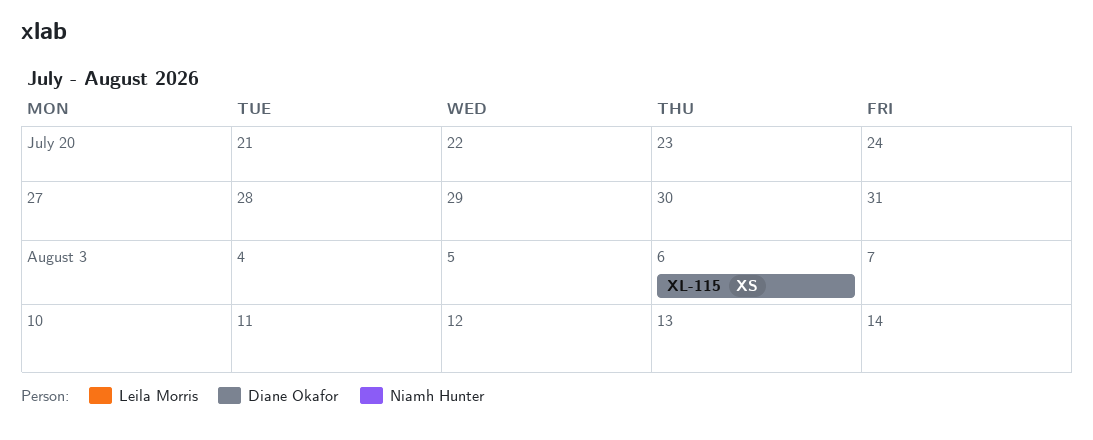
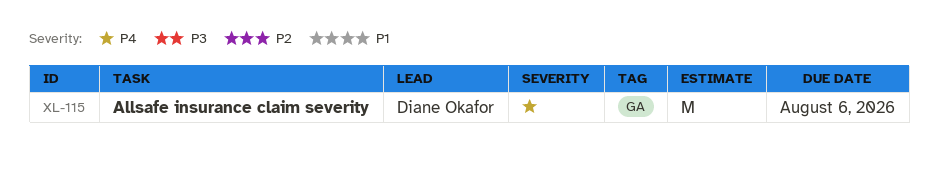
XL-115, estimate: XS -> M

